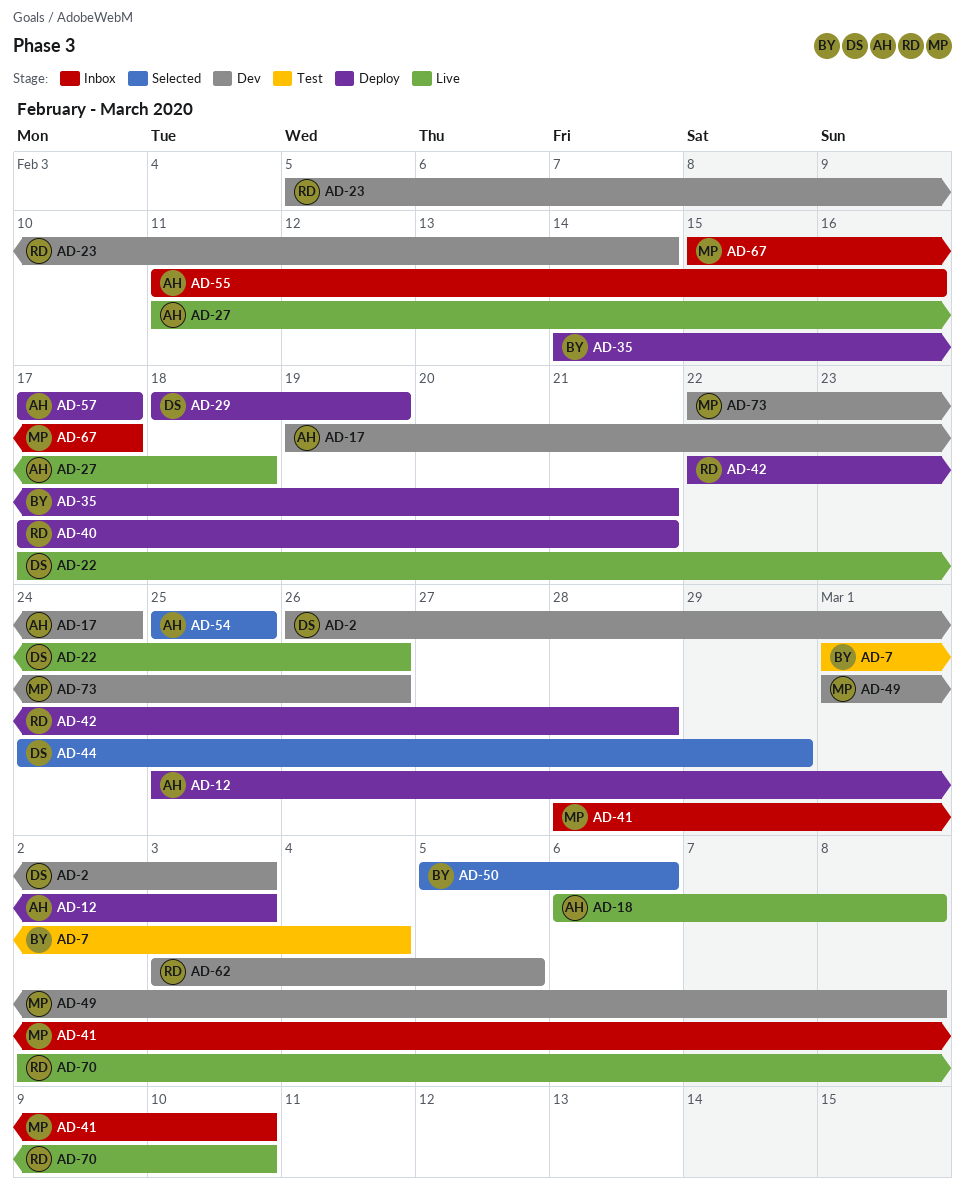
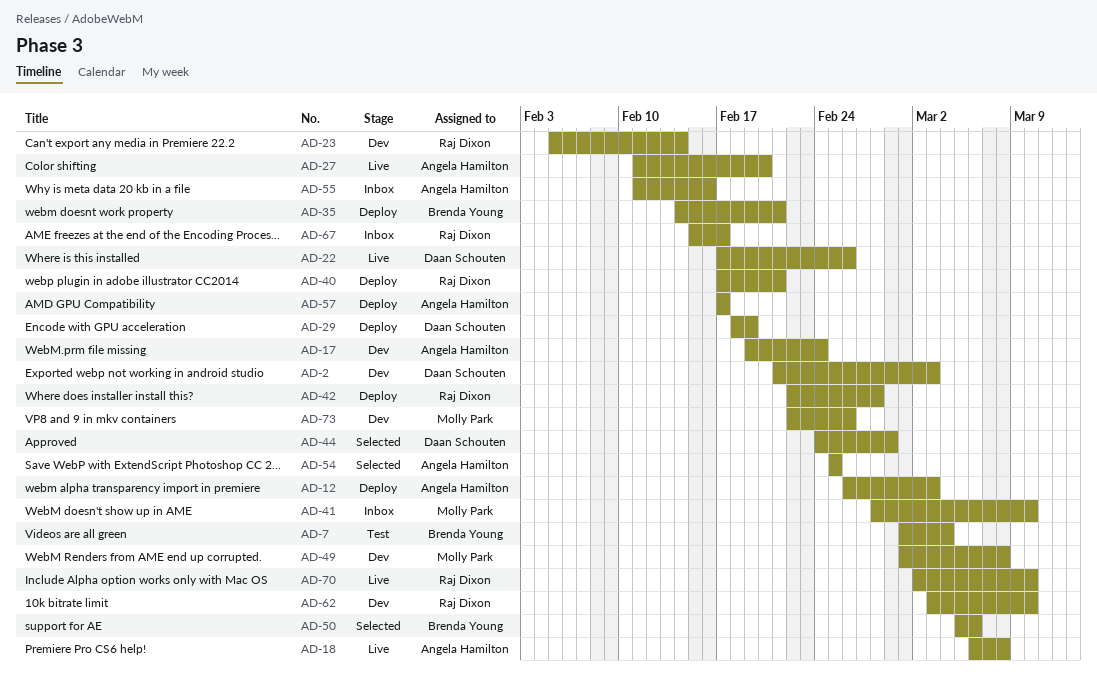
AD-2, start: Feb 26 -> Feb 21
AD-12, start: Feb 25 -> Feb 26
AD-27, due: Feb 18 -> Feb 20
AD-62, due: Mar 5 -> Mar 10
AD-67, owner: Molly Park -> Raj Dixon

